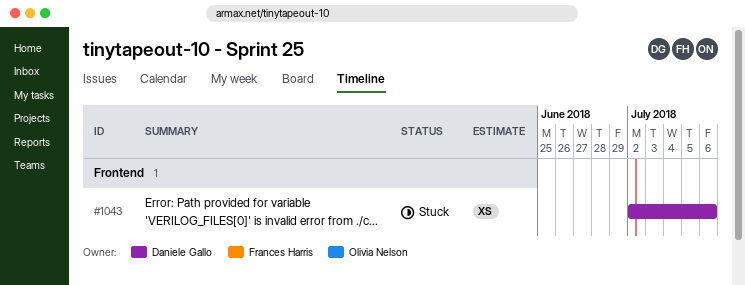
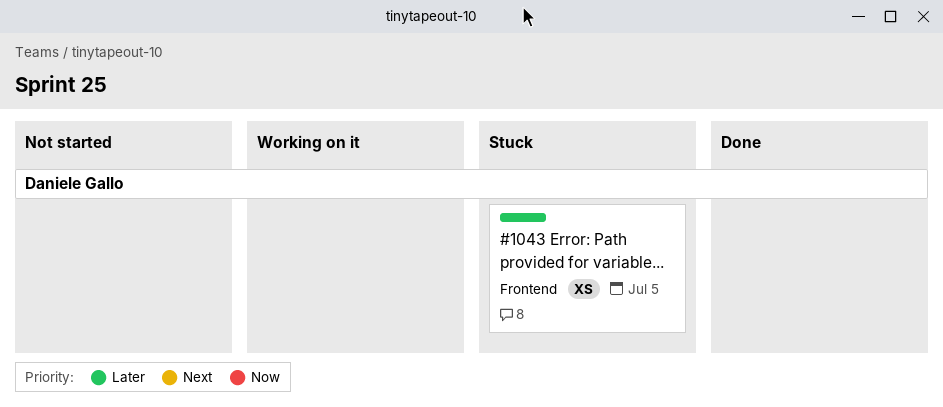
#1043, due: Jul 6 -> Jul 5

